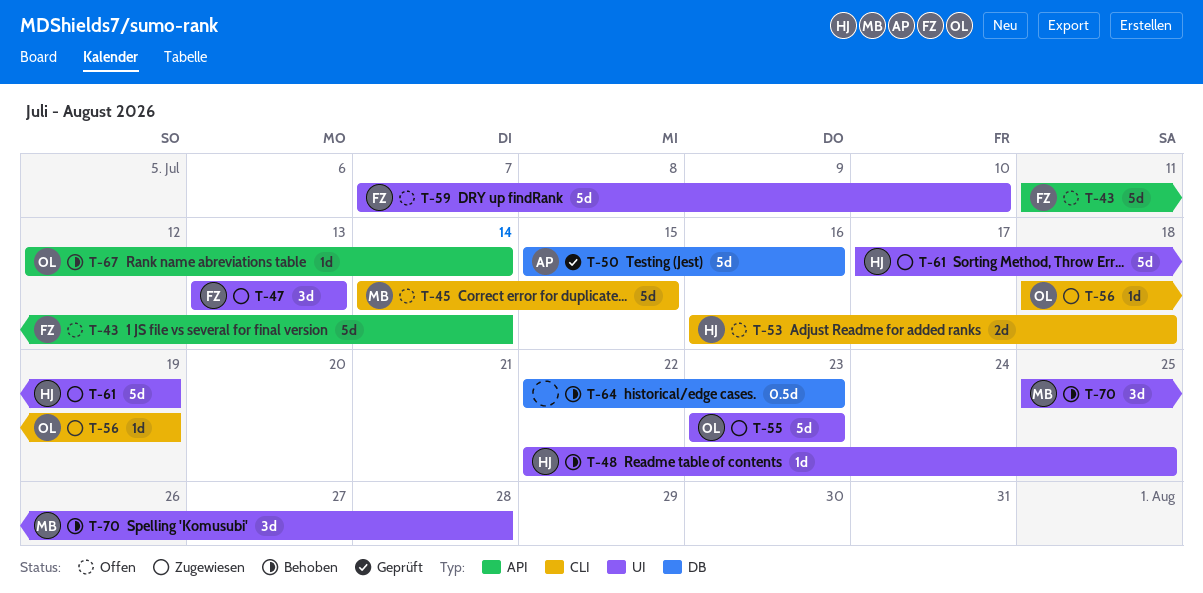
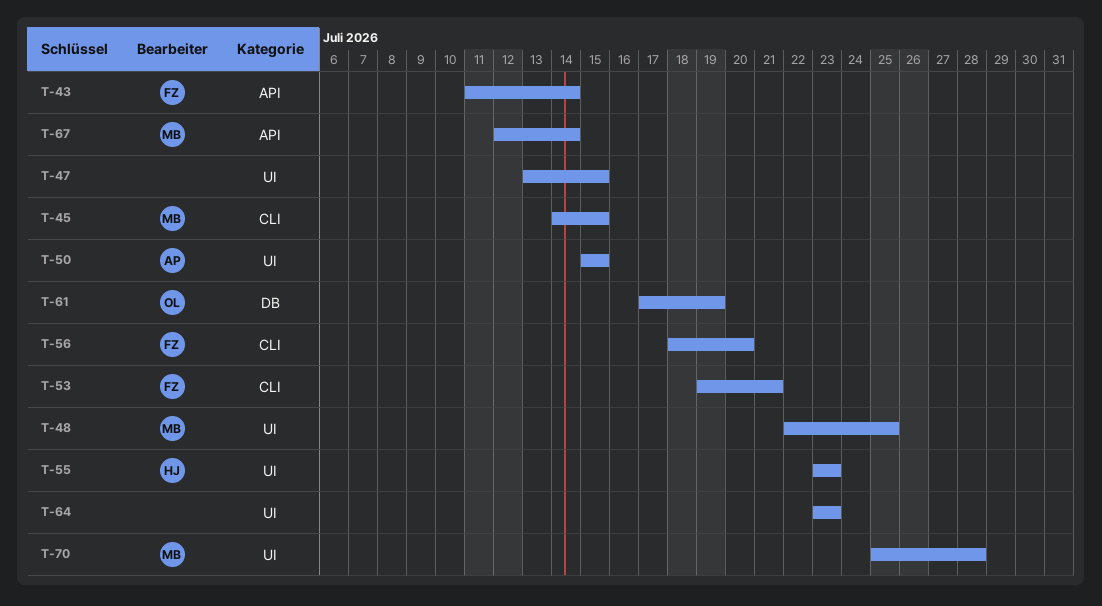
T-47, owner: FZ -> none
T-47, due: Jul 13 -> Jul 15
T-48, owner: HJ -> MB
T-50, label: DB -> UI
T-50, due: Jul 16 -> Jul 15
T-53, owner: HJ -> FZ
T-53, start: Jul 16 -> Jul 19
T-53, due: Jul 18 -> Jul 21
T-55, owner: OL -> HJ
T-56, owner: OL -> FZ
T-56, due: Jul 19 -> Jul 20
T-59: present -> none
T-61, owner: HJ -> OL
T-61, label: UI -> DB
T-64, label: DB -> UI
T-64, start: Jul 22 -> Jul 23
T-67, owner: OL -> MB

